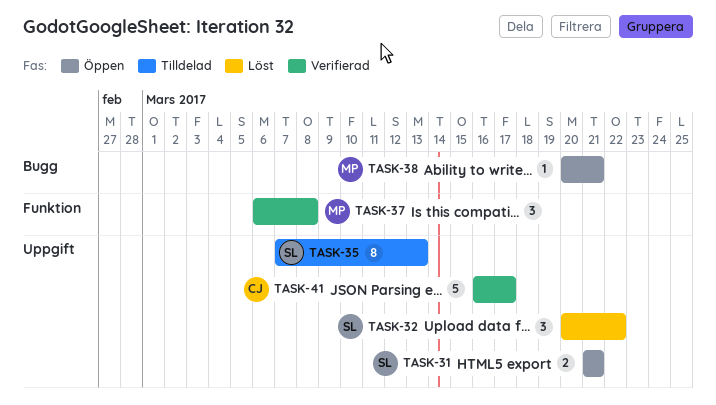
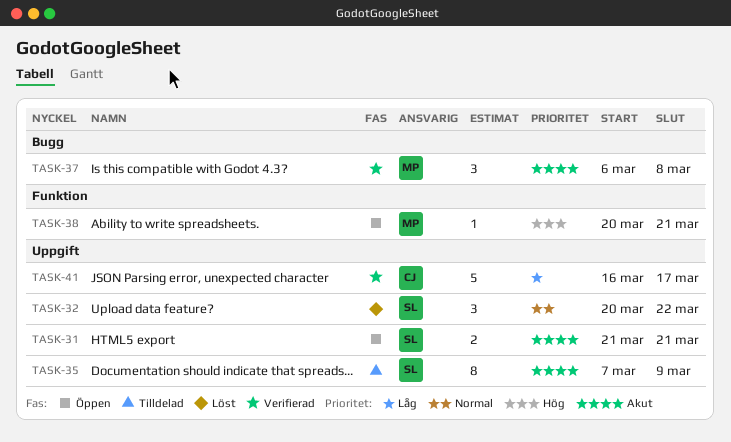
TASK-35, due: Mar 13 -> Mar 9
TASK-37, label: Funktion -> Bugg
TASK-38, label: Bugg -> Funktion

